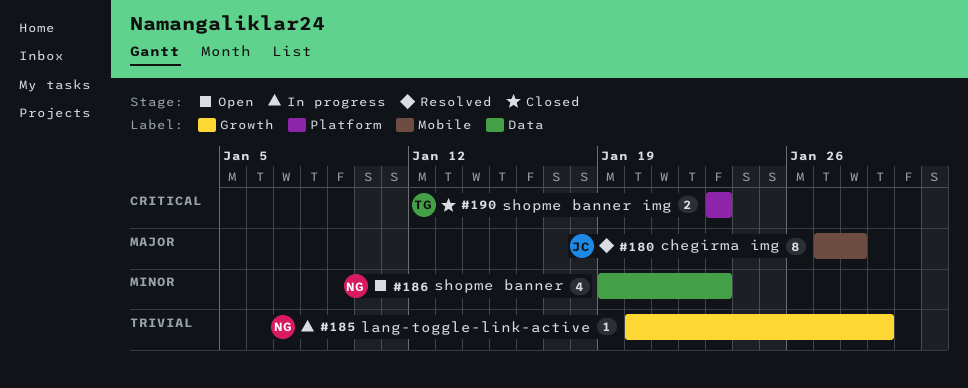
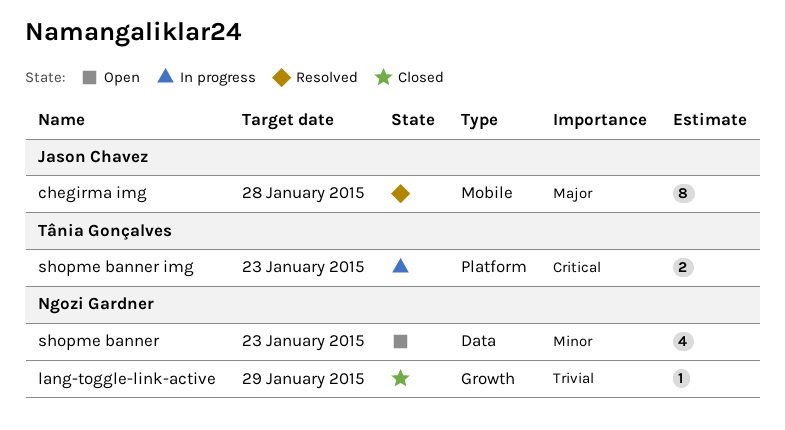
lang-toggle-link-active, status: In progress -> Closed
shopme banner img, status: Closed -> In progress

